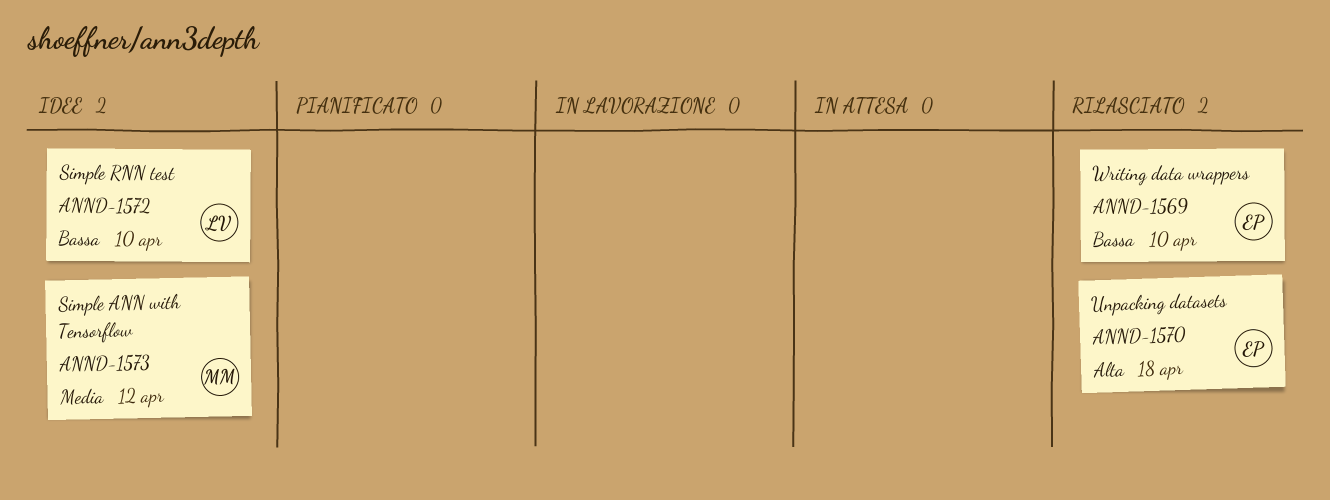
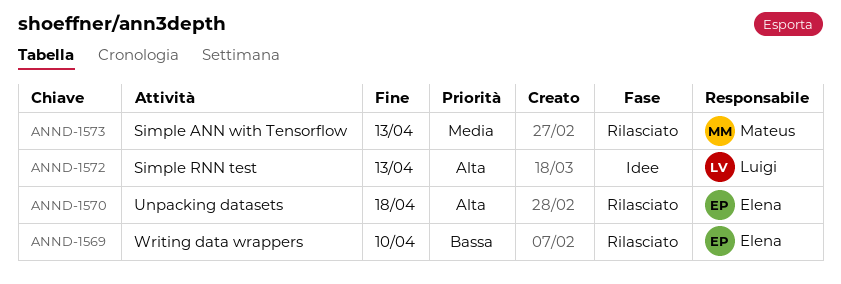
ANND-1572, priority: Bassa -> Alta
ANND-1572, due: Apr 10 -> Apr 13
ANND-1573, status: Idee -> Rilasciato
ANND-1573, due: Apr 12 -> Apr 13

